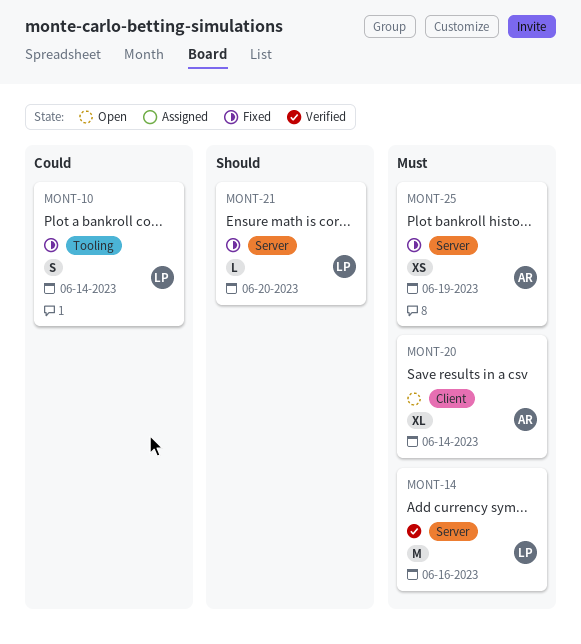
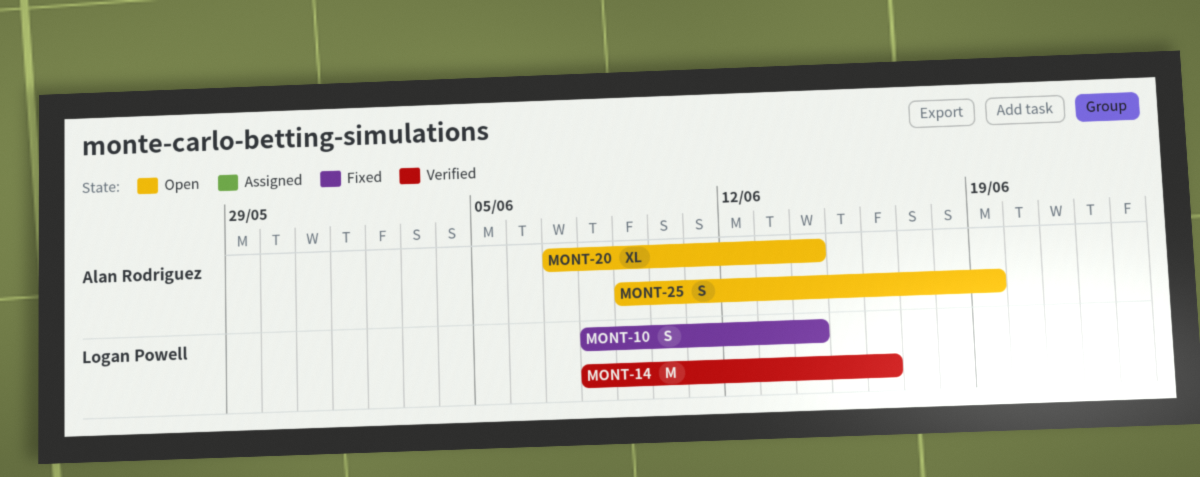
MONT-21: present -> none
MONT-25, status: Fixed -> Open
MONT-25, estimate: XS -> S

